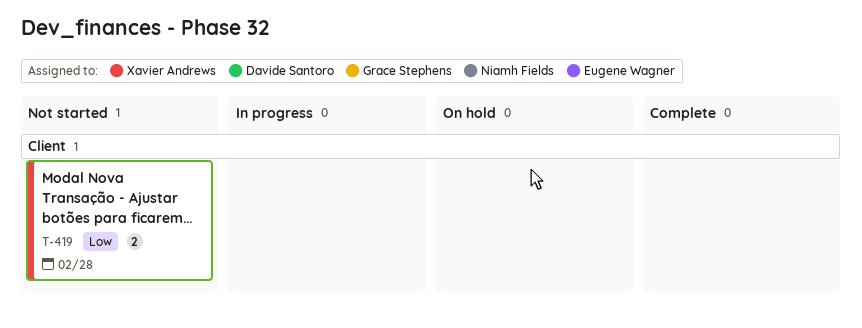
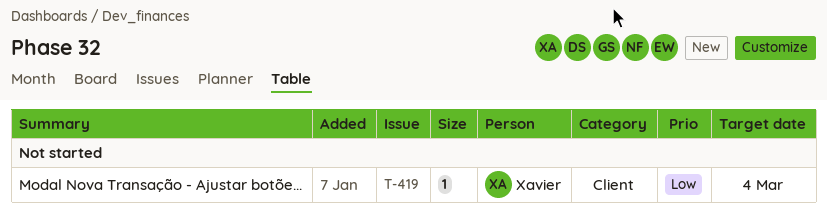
T-419, estimate: 2 -> 1
T-419, due: Feb 28 -> Mar 4

